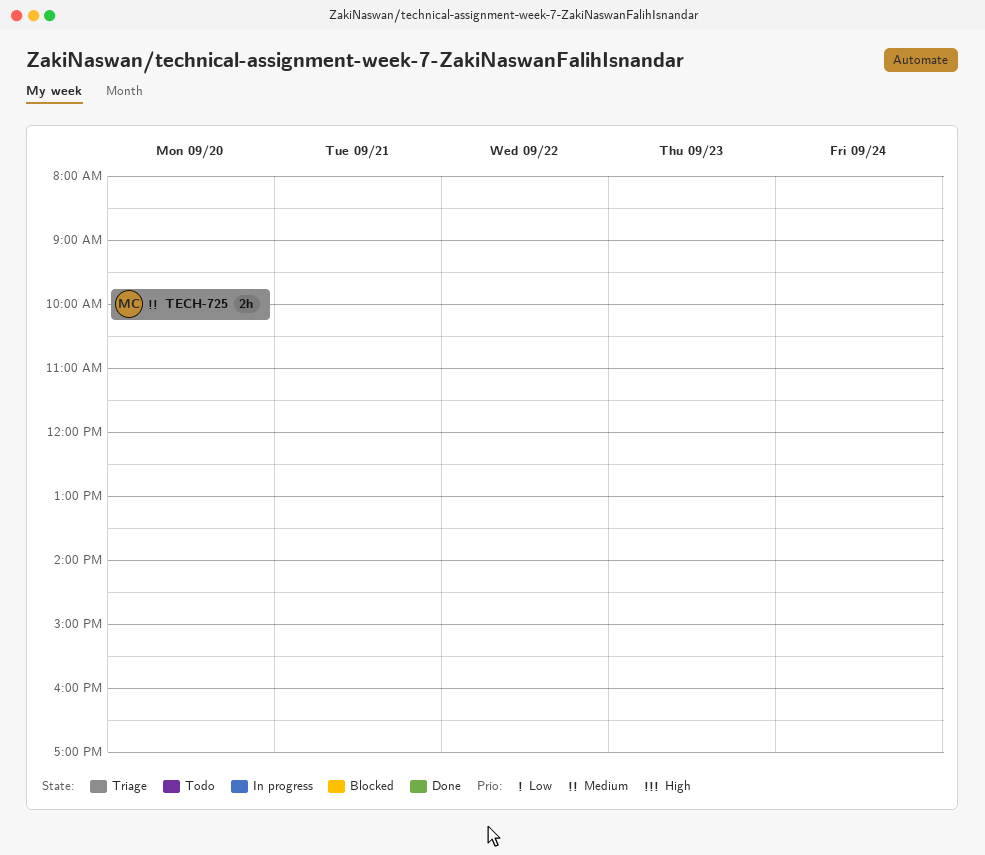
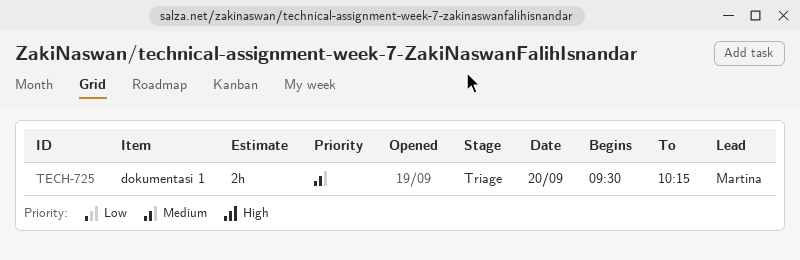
TECH-725, begins: 09:45 -> 09:30

